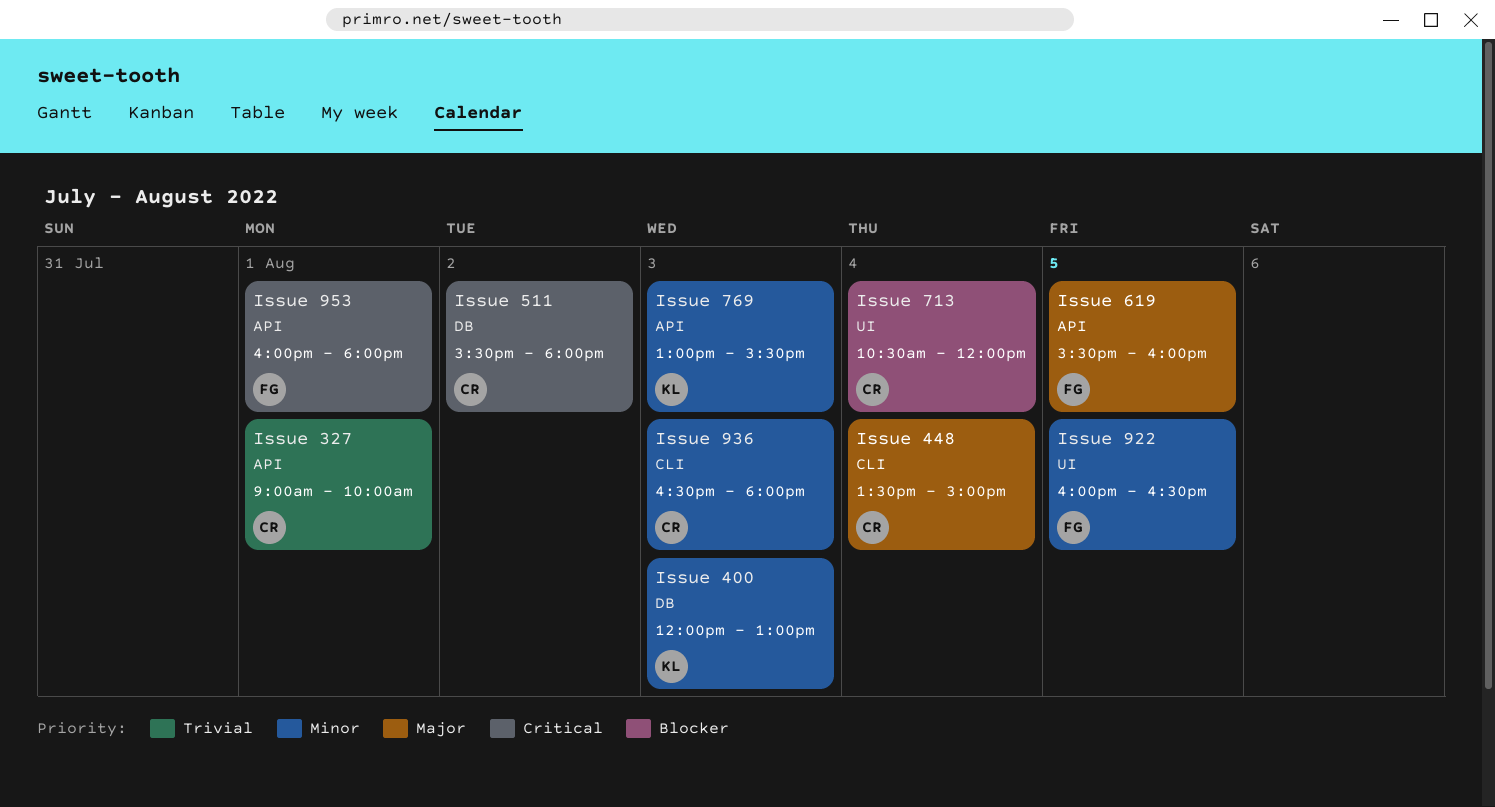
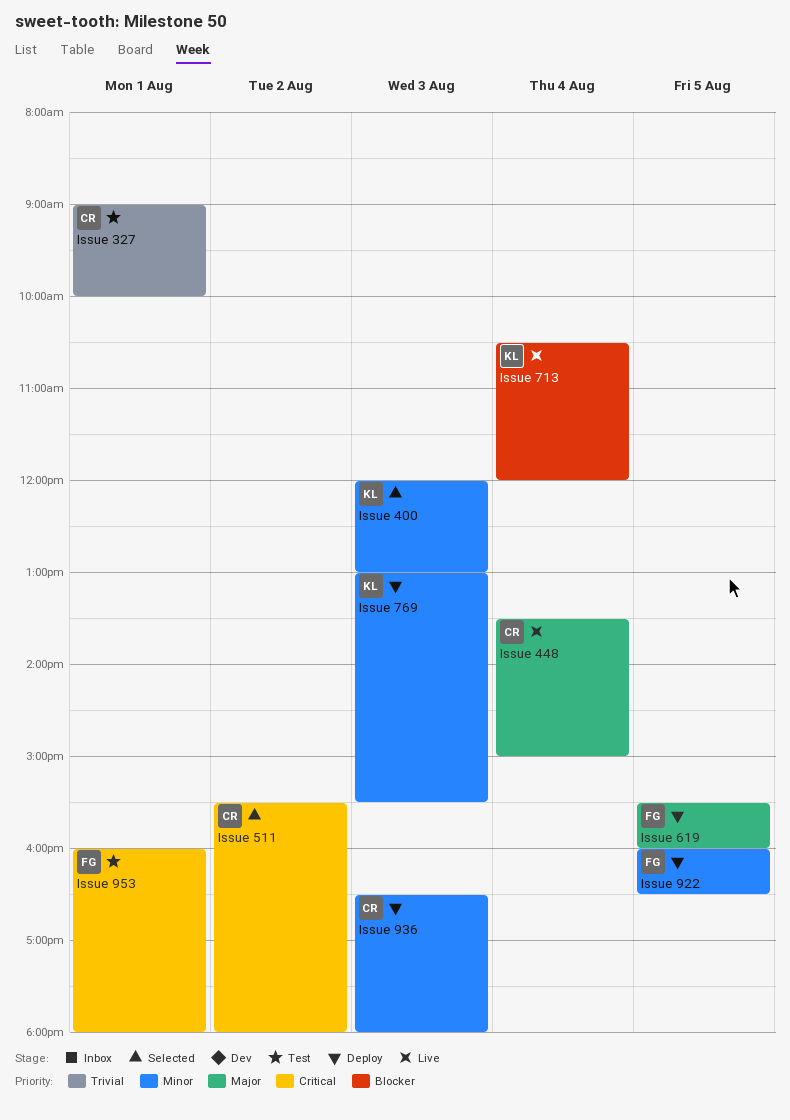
Issue 713, owner: CR -> KL

